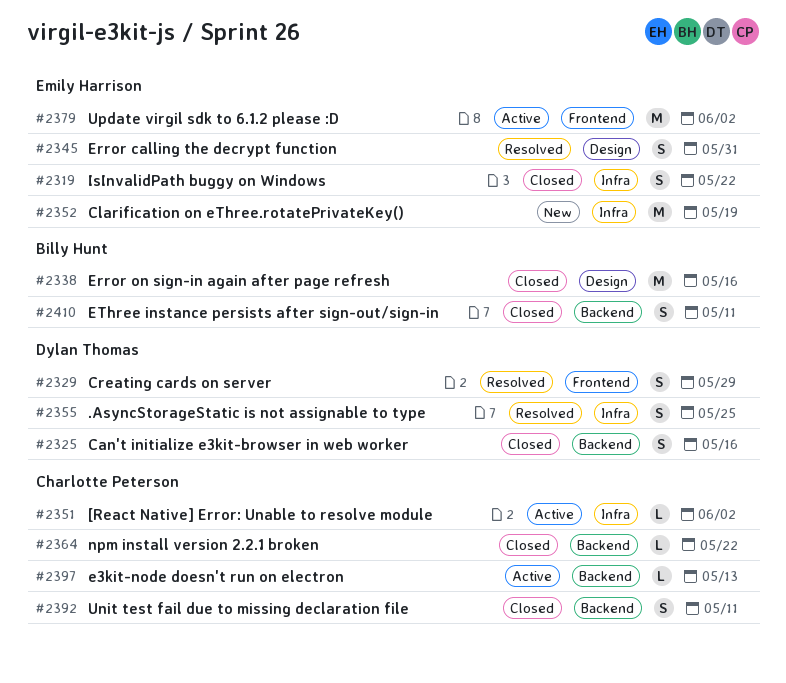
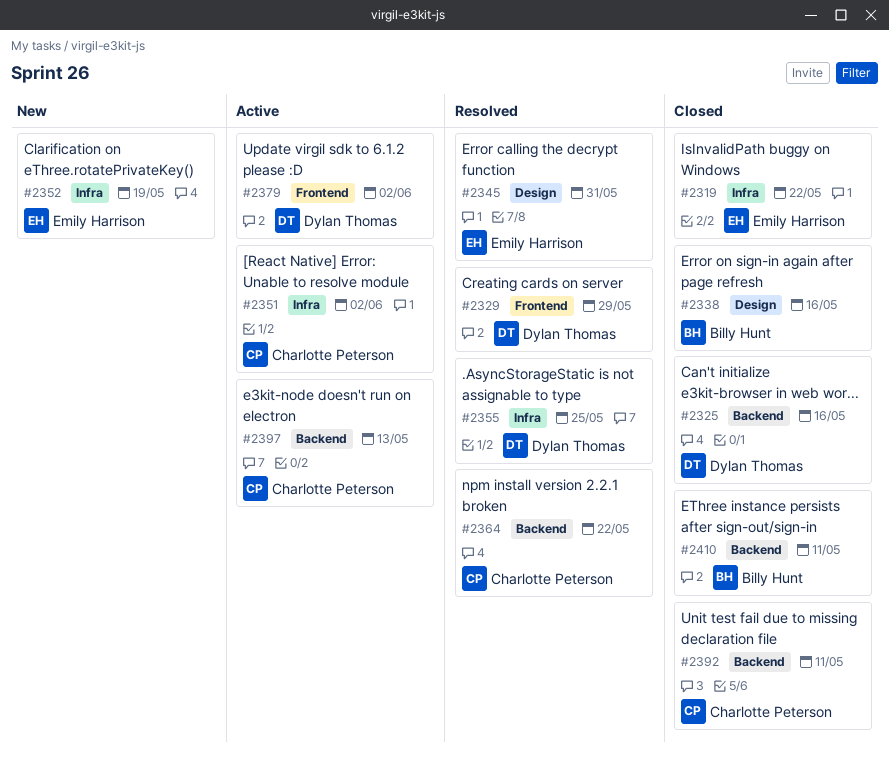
#2364, status: Closed -> Resolved
#2379, owner: Emily Harrison -> Dylan Thomas

